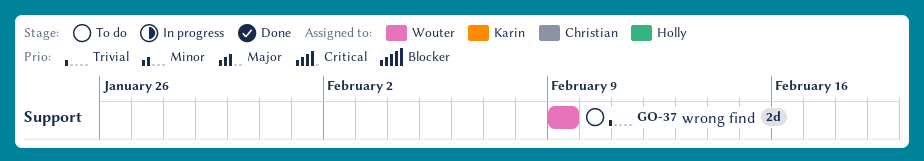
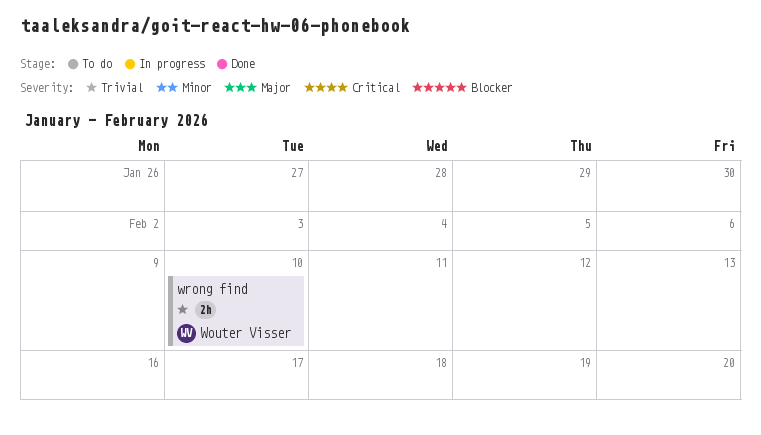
wrong find, estimate: 2d -> 2h
wrong find, due: Feb 9 -> Feb 10

